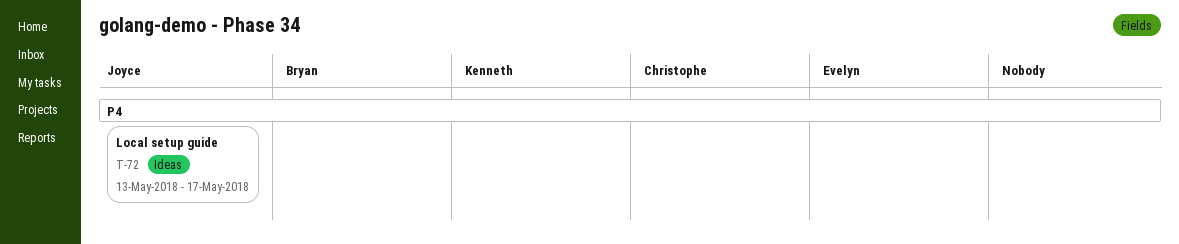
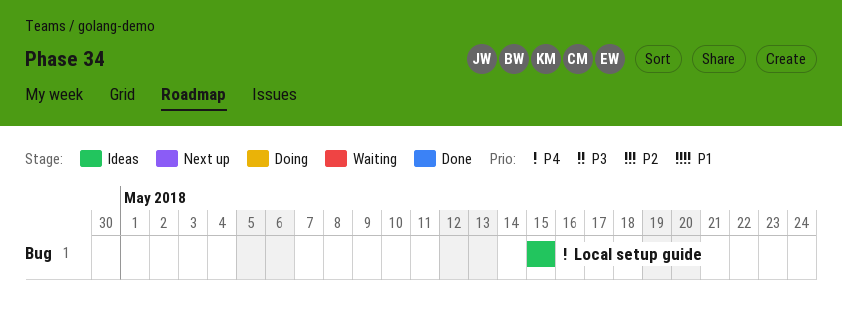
Local setup guide, start: May 13 -> May 15
Local setup guide, due: May 17 -> May 15

